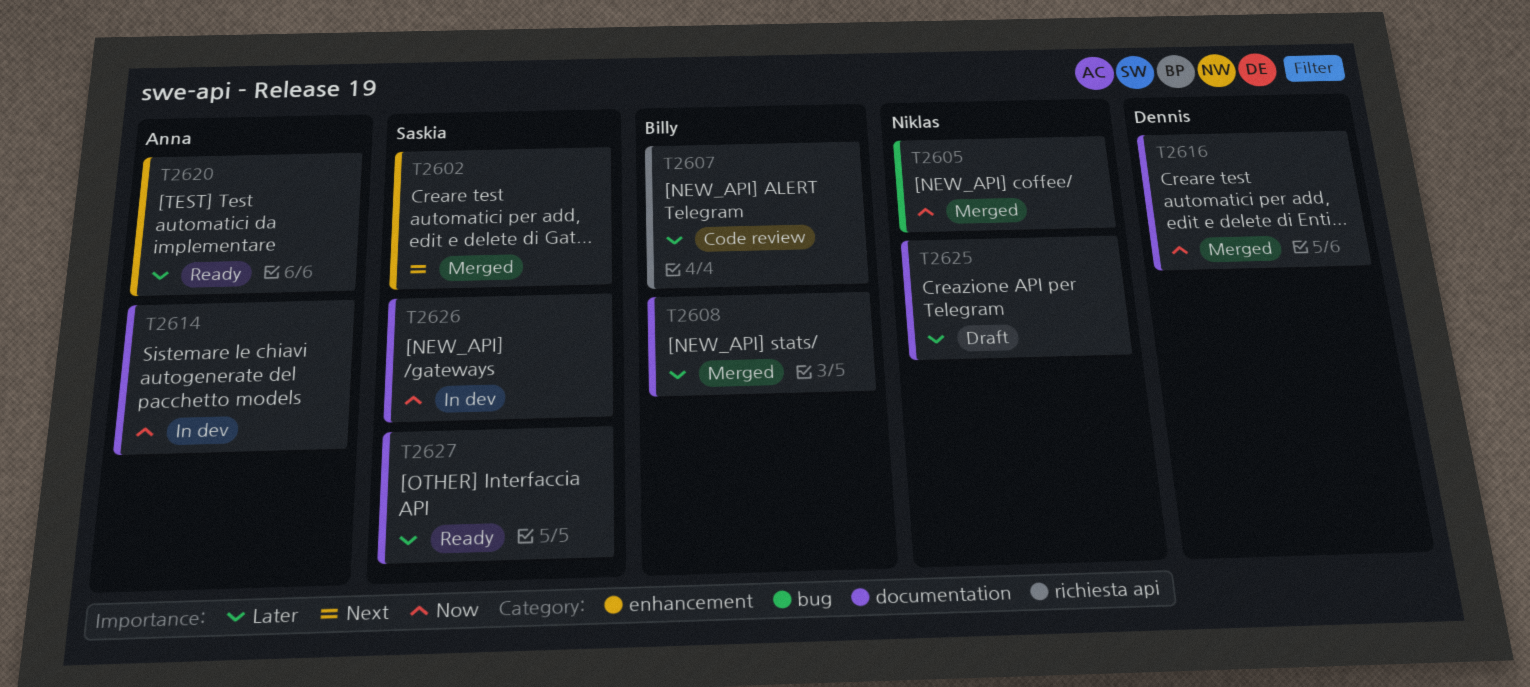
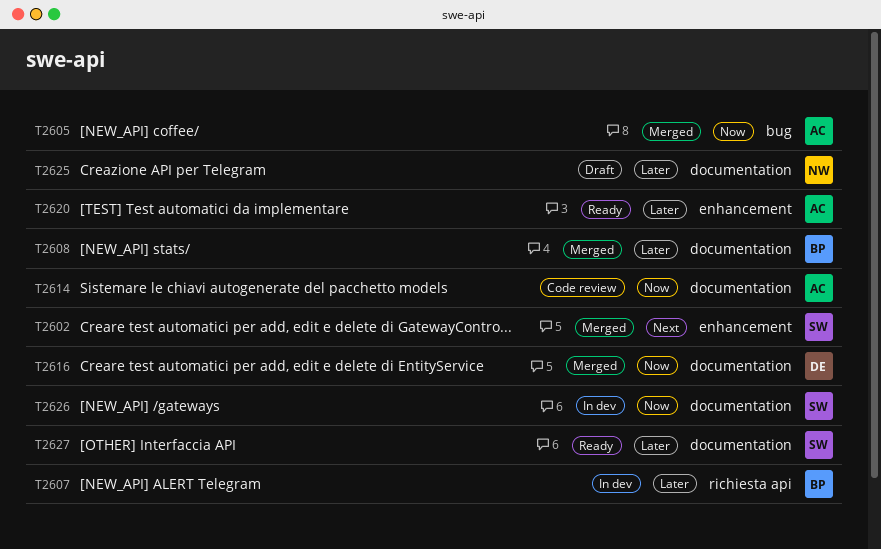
T2605, owner: Niklas -> Anna
T2607, status: Code review -> In dev
T2614, status: In dev -> Code review

